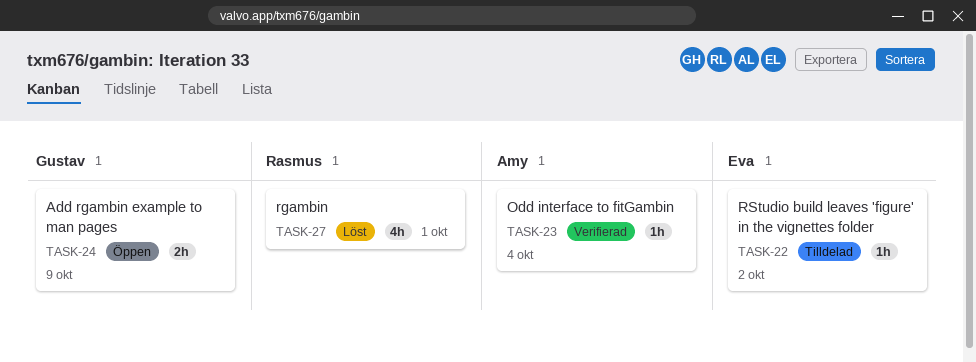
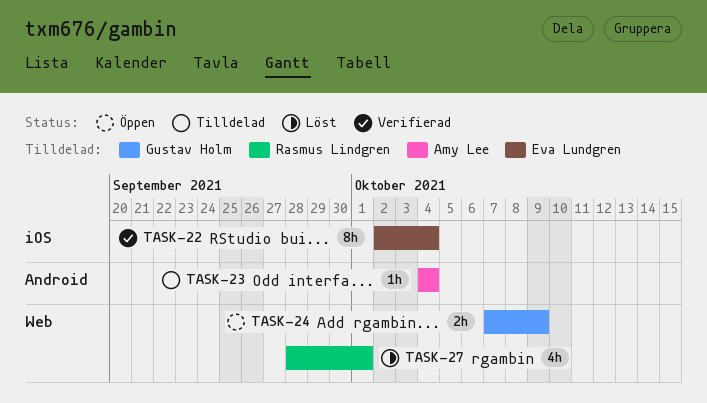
TASK-22, status: Tilldelad -> Verifierad
TASK-22, estimate: 1h -> 8h
TASK-22, due: Oct 2 -> Oct 4
TASK-23, status: Verifierad -> Tilldelad

